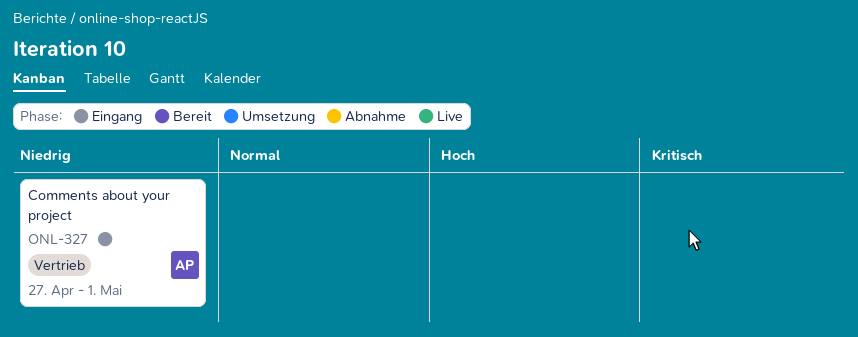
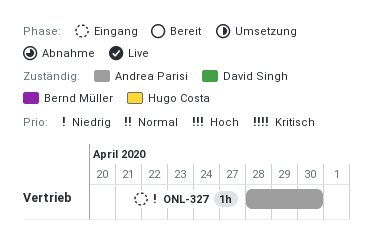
ONL-327, start: Apr 27 -> Apr 28
ONL-327, due: May 1 -> Apr 30

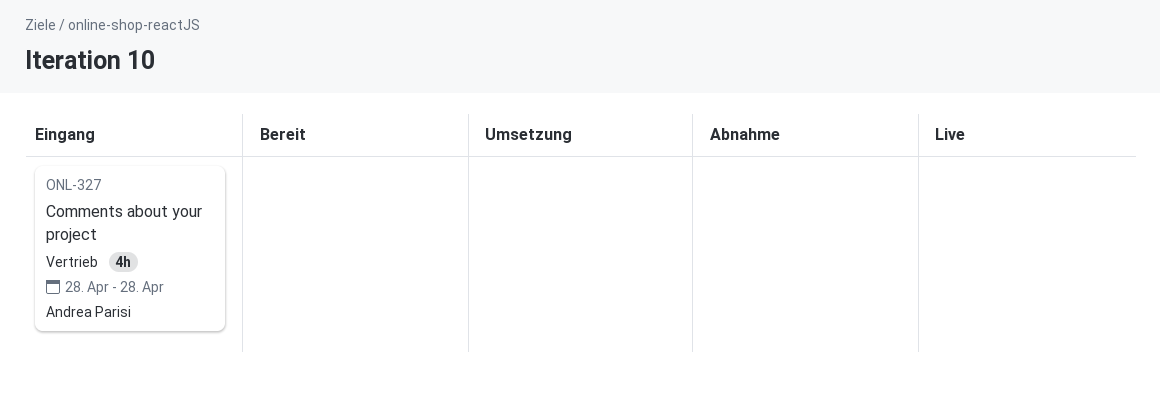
ONL-327, estimate: 1h -> 4h
ONL-327, due: Apr 30 -> Apr 28

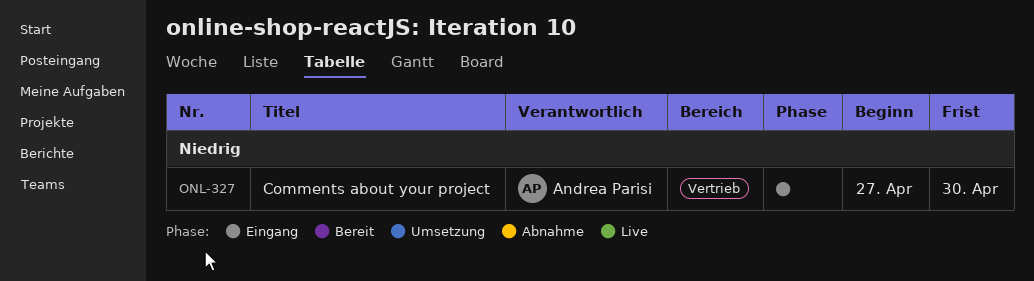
ONL-327, start: Apr 28 -> Apr 27
ONL-327, due: Apr 28 -> Apr 30

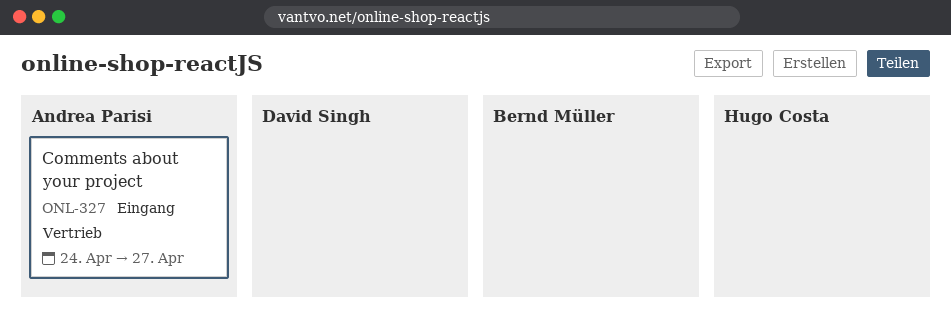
ONL-327, start: Apr 27 -> Apr 24
ONL-327, due: Apr 30 -> Apr 27

